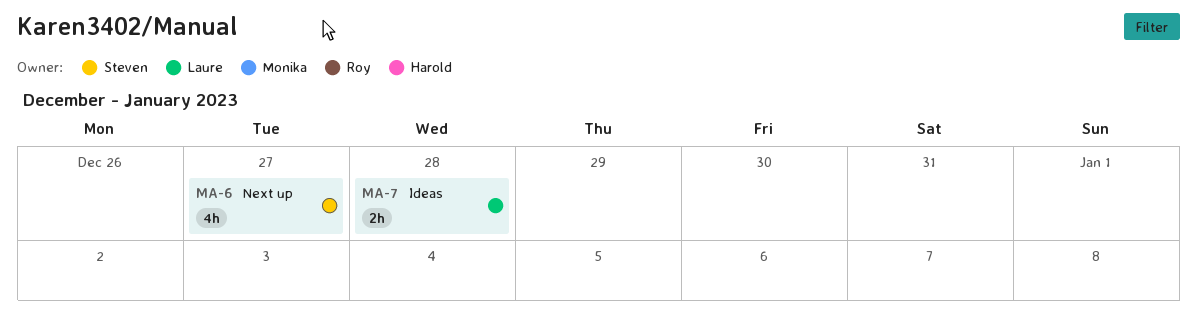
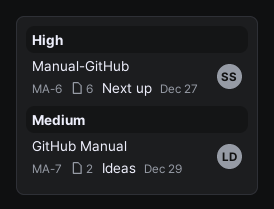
MA-7, due: Dec 28 -> Dec 29

